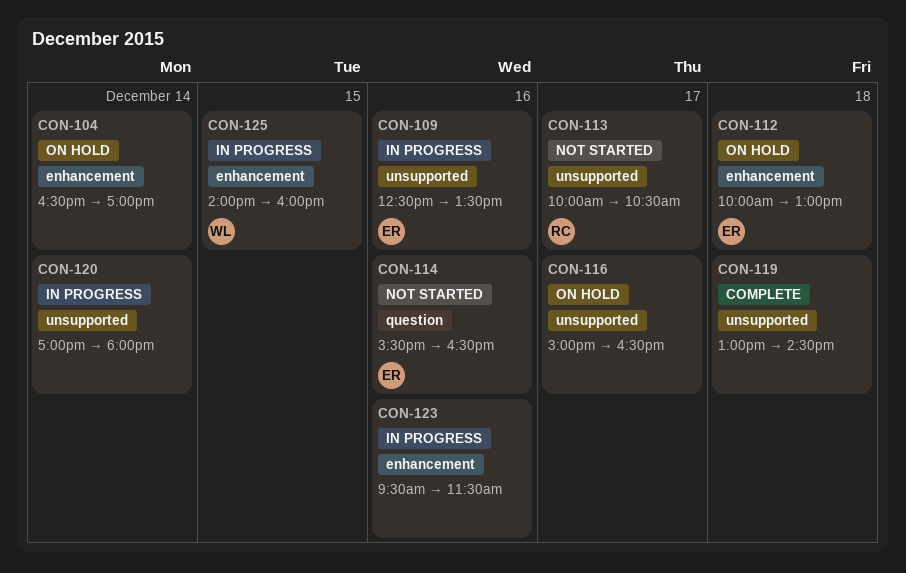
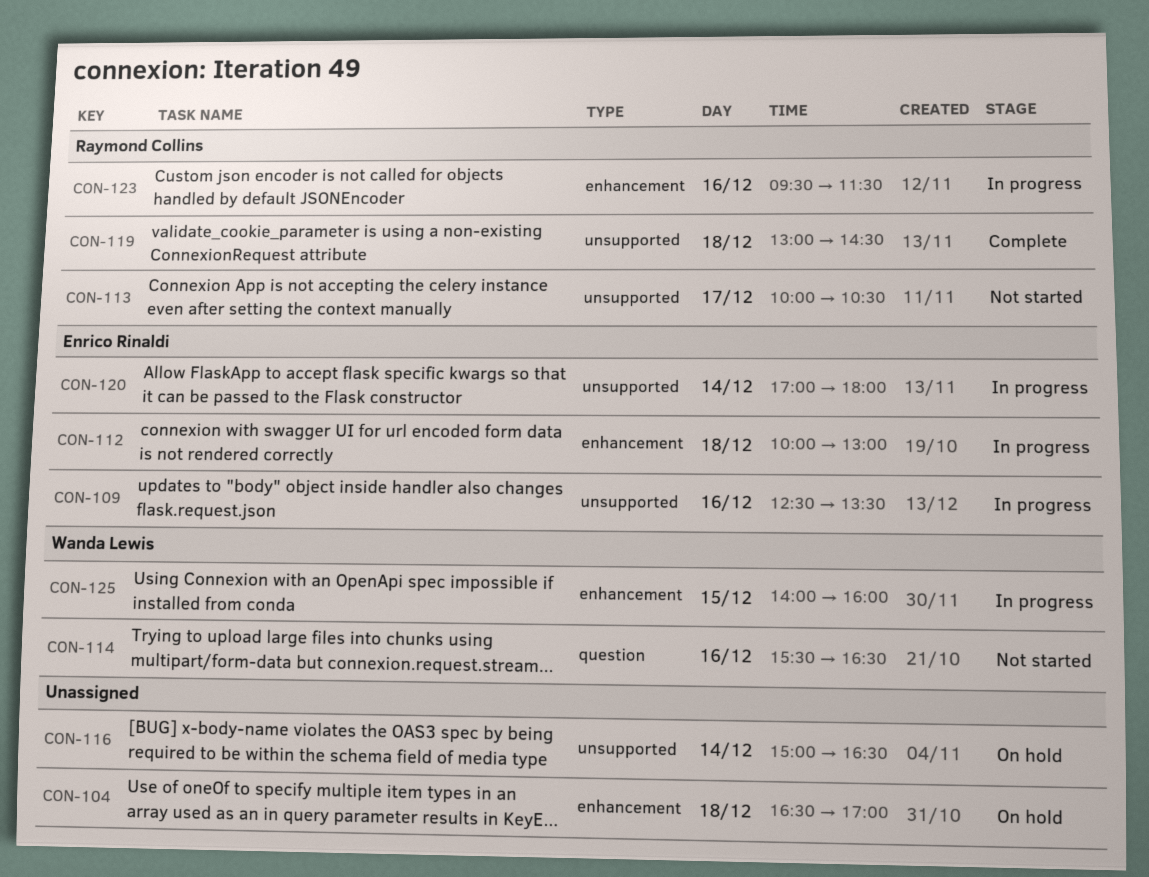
CON-104, day: Dec 14 -> Dec 18
CON-112, status: On hold -> In progress
CON-114, owner: Enrico Rinaldi -> Wanda Lewis
CON-116, day: Dec 17 -> Dec 14
CON-119, owner: none -> Raymond Collins
CON-120, owner: none -> Enrico Rinaldi
CON-123, owner: none -> Raymond Collins

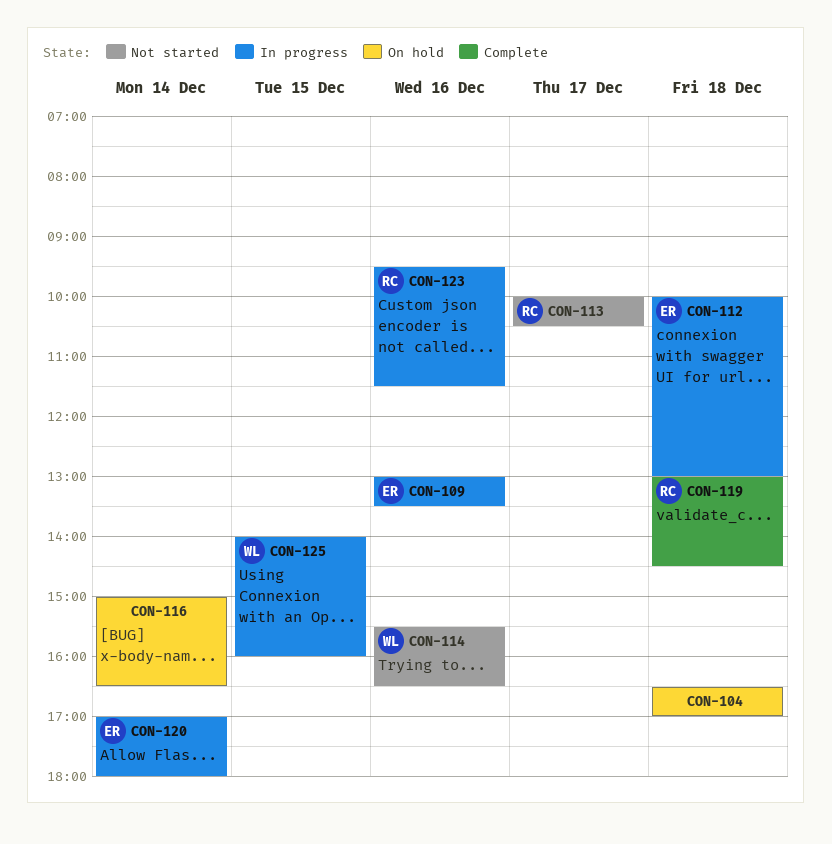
CON-109, begins: 12:30 -> 13:00

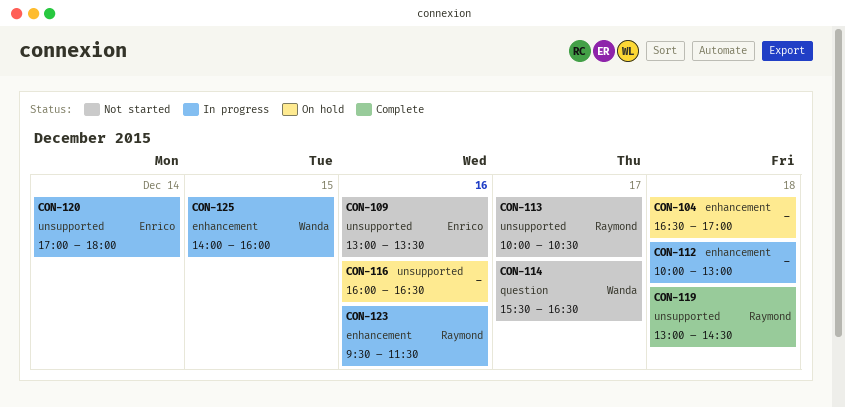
CON-109, status: In progress -> Not started
CON-112, owner: Enrico -> none
CON-114, day: Dec 16 -> Dec 17
CON-116, day: Dec 14 -> Dec 16
CON-116, begins: 15:00 -> 16:00

